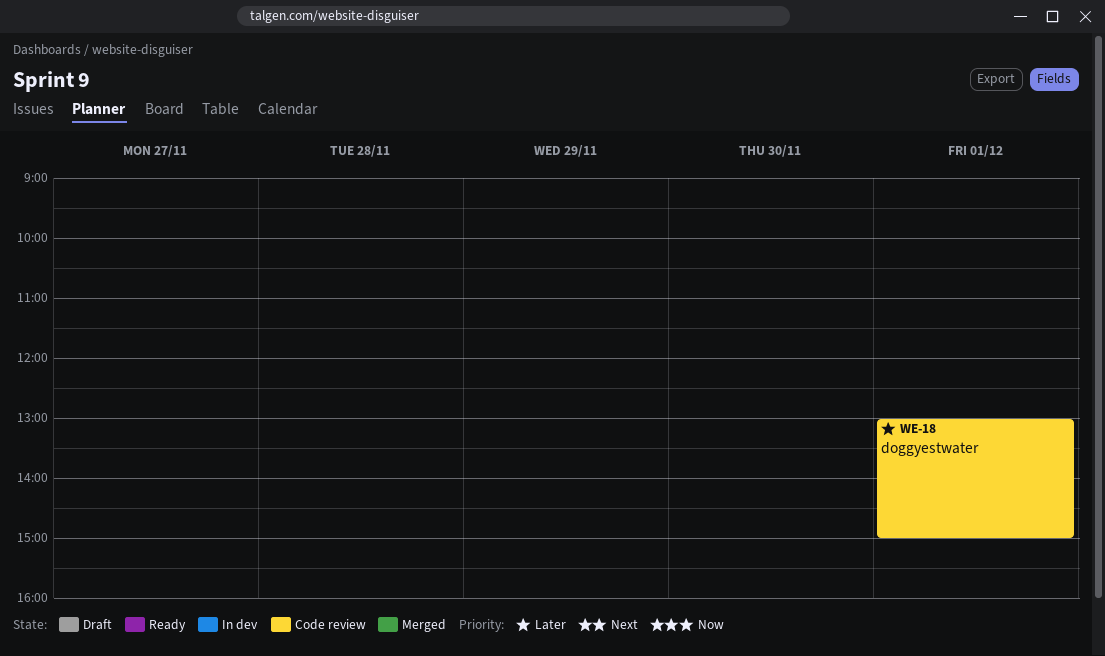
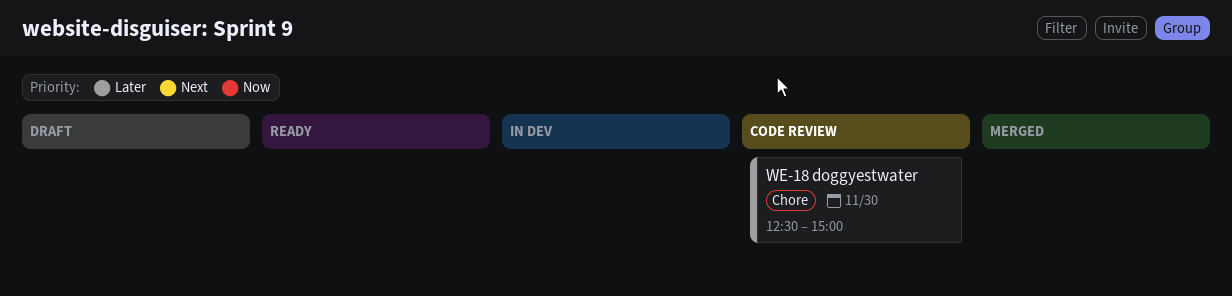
WE-18, day: Dec 1 -> Nov 30
WE-18, begins: 13:00 -> 12:30

